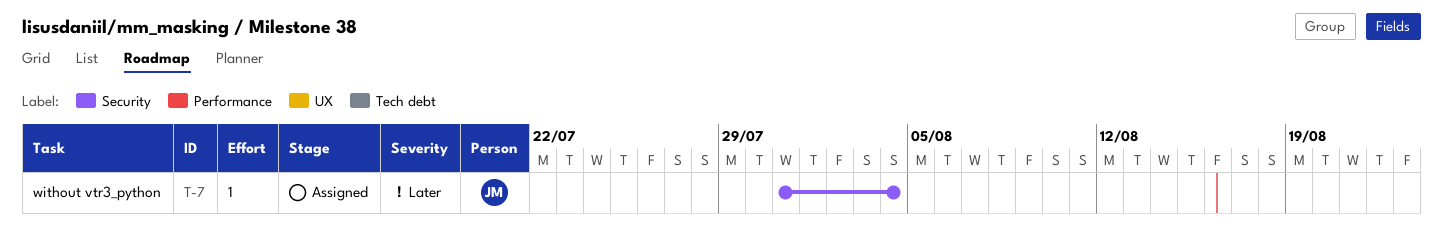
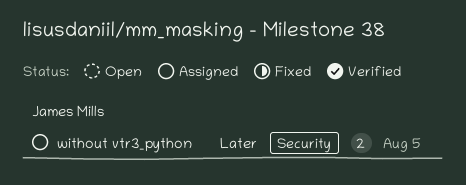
without vtr3_python, estimate: 1 -> 2
without vtr3_python, due: Aug 4 -> Aug 5

